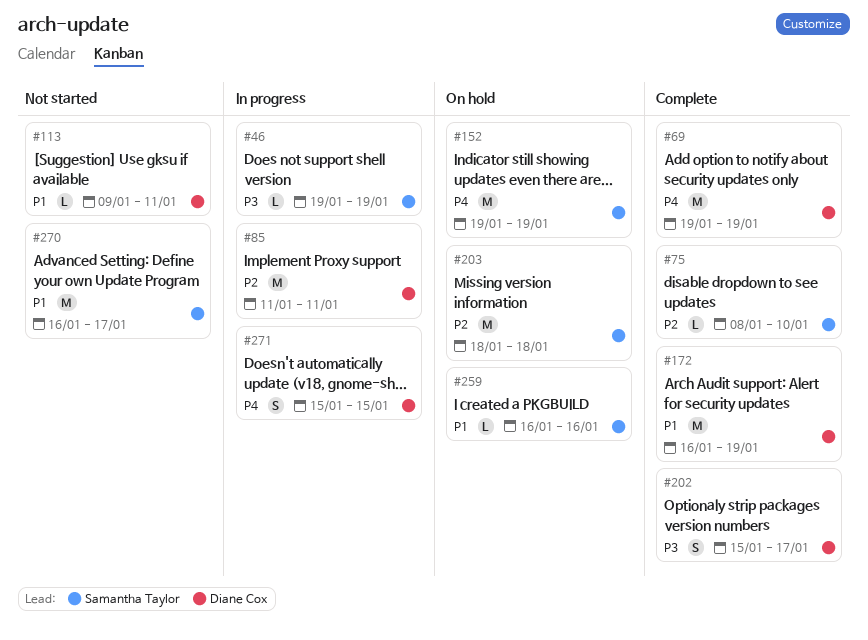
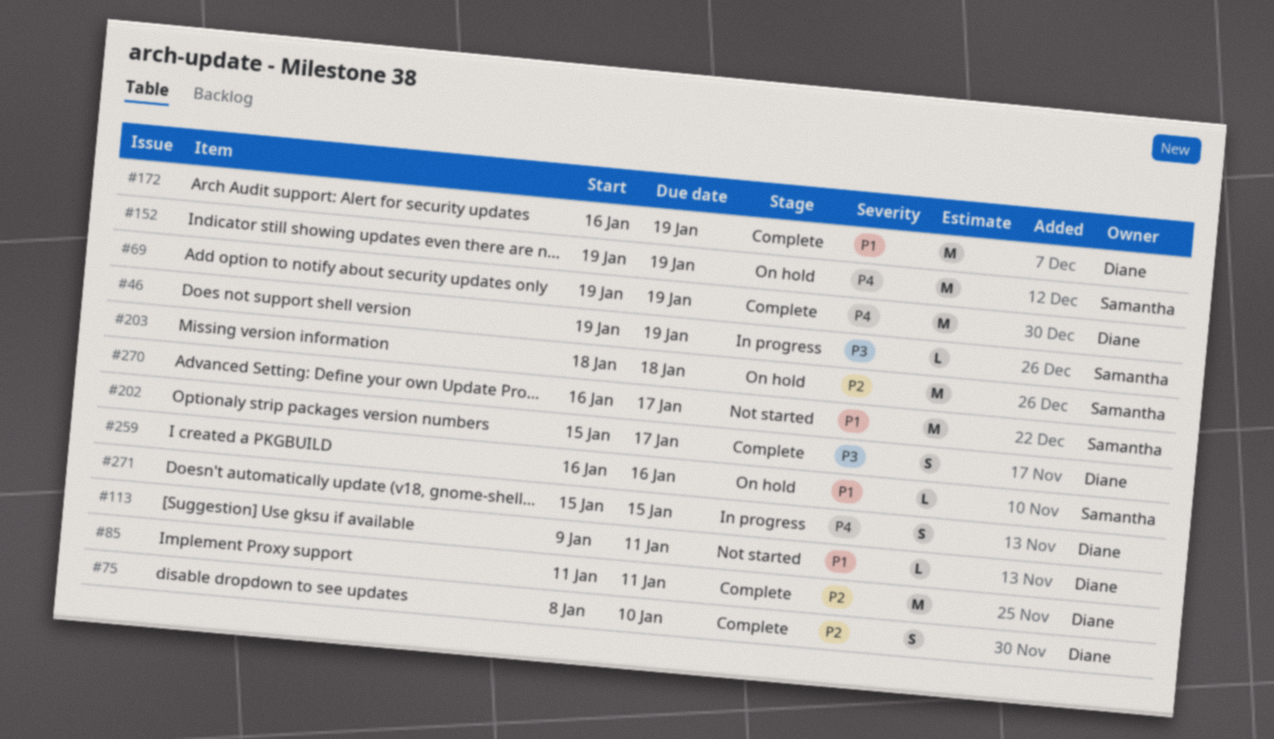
#75, owner: Samantha Taylor -> Diane Cox
#75, estimate: L -> S
#85, status: In progress -> Complete

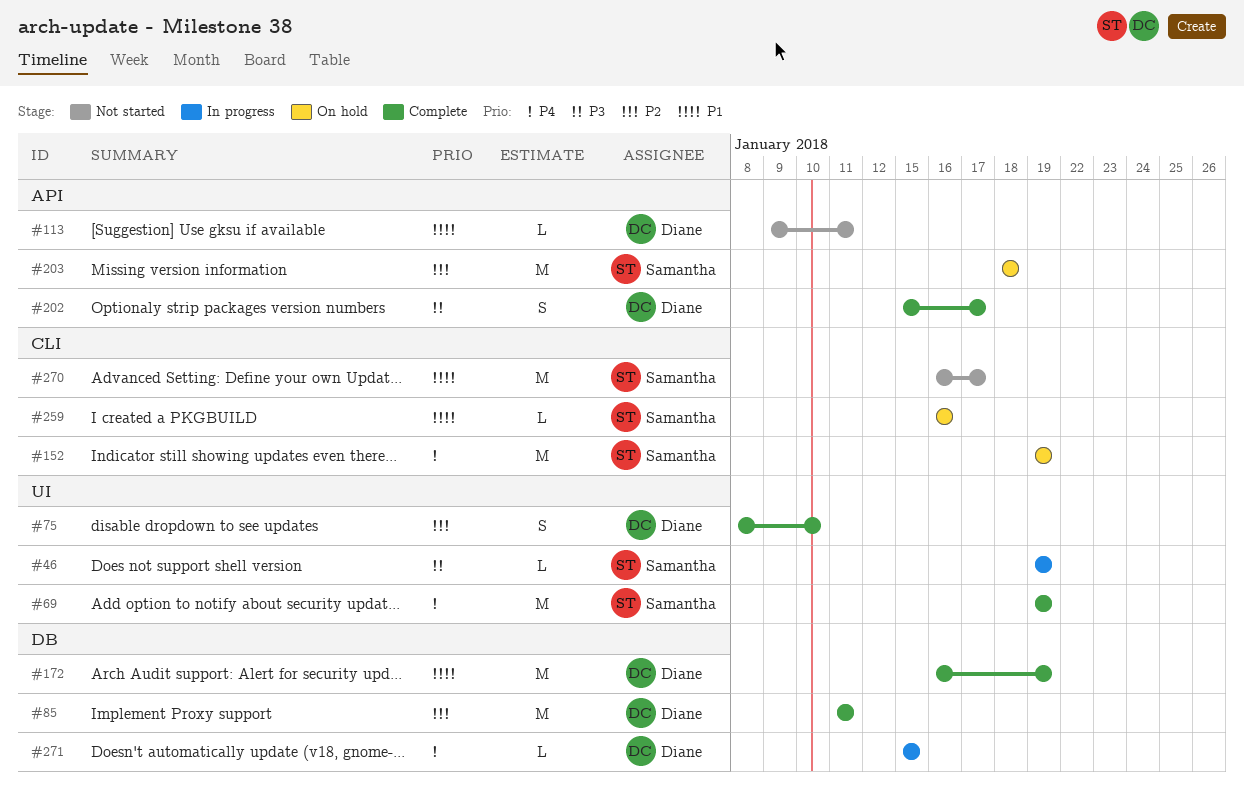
#69, owner: Diane -> Samantha
#271, estimate: S -> L

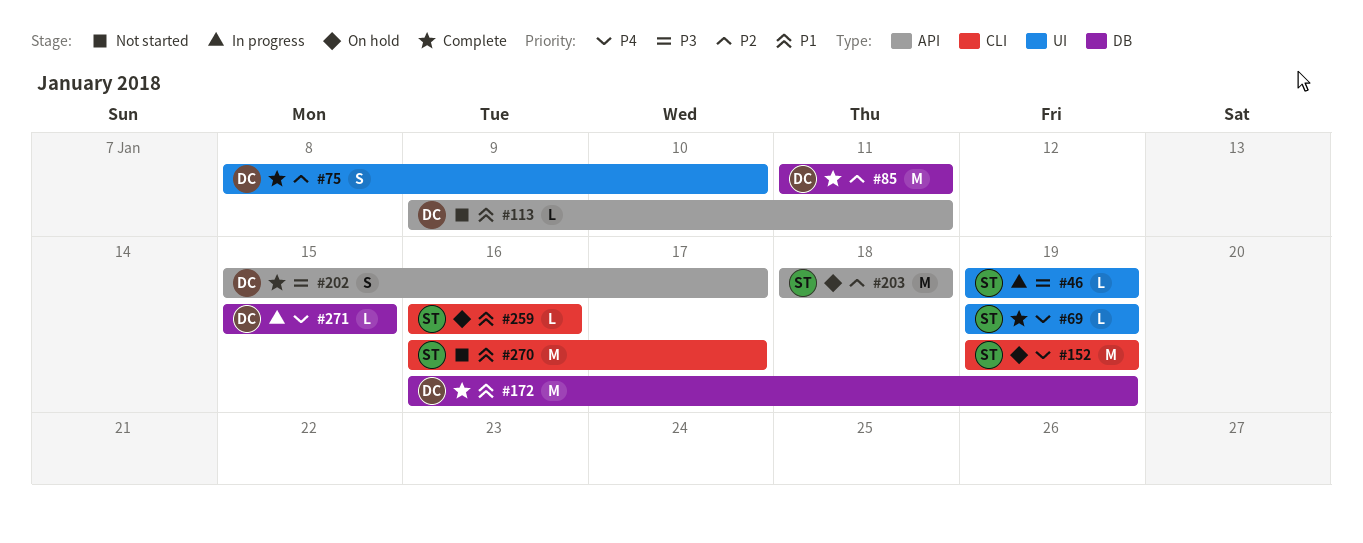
#69, estimate: M -> L

